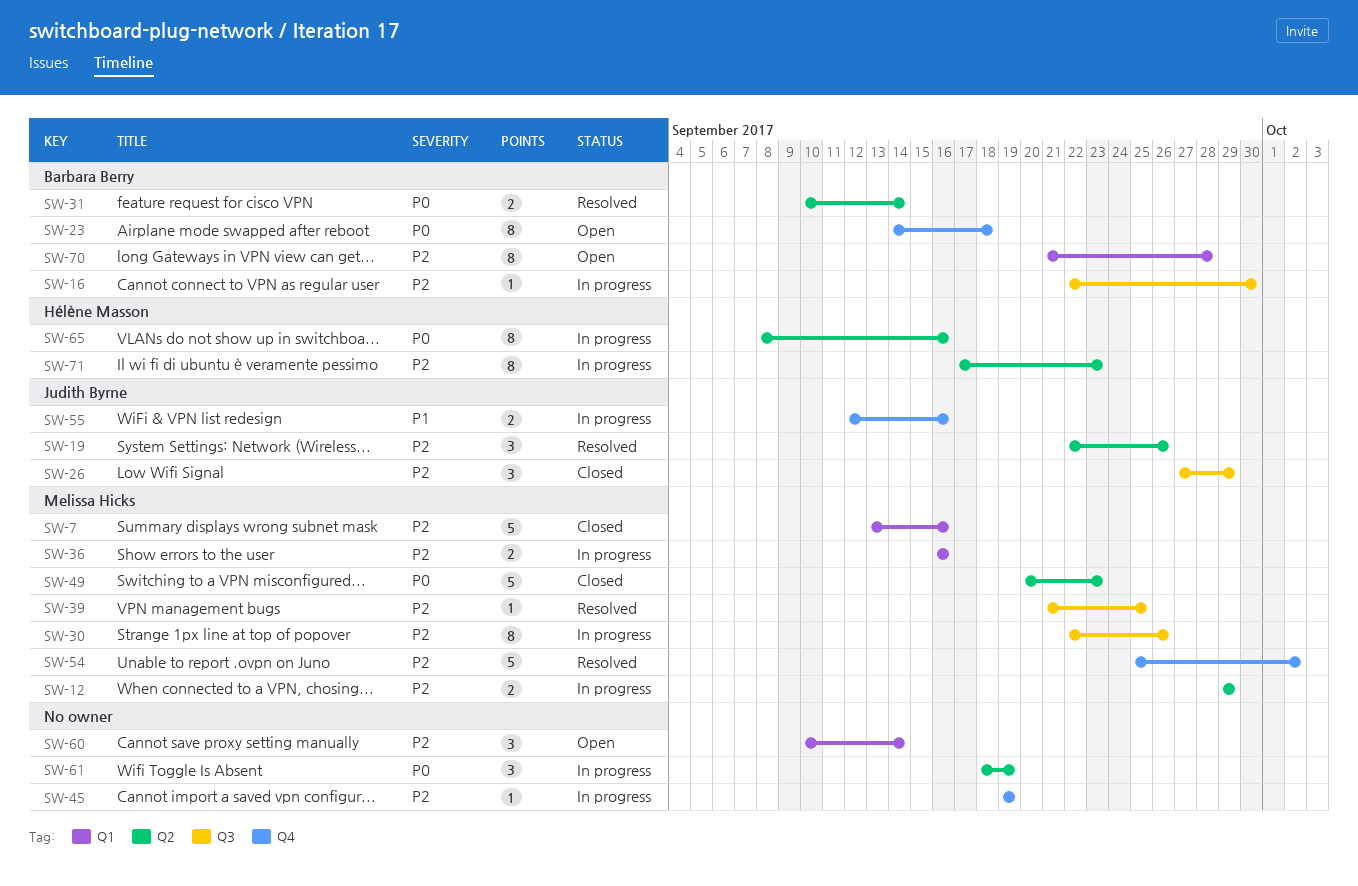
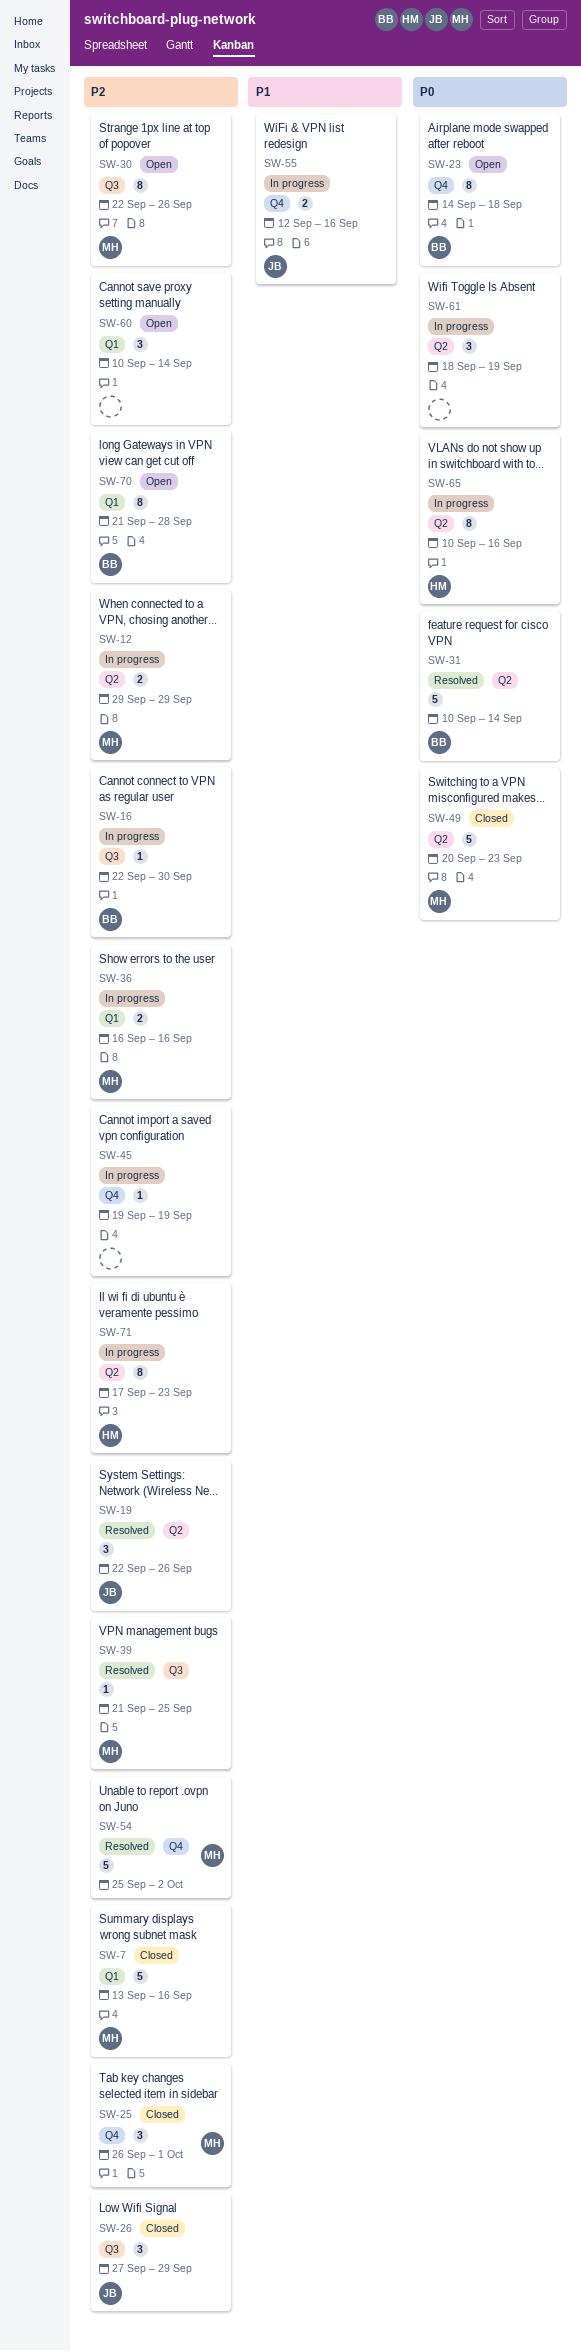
SW-25: none -> present
SW-30, status: In progress -> Open
SW-31, estimate: 2 -> 5
SW-65, start: Sep 8 -> Sep 10

